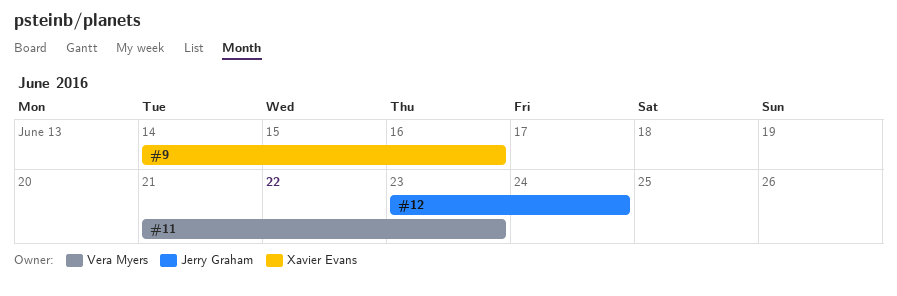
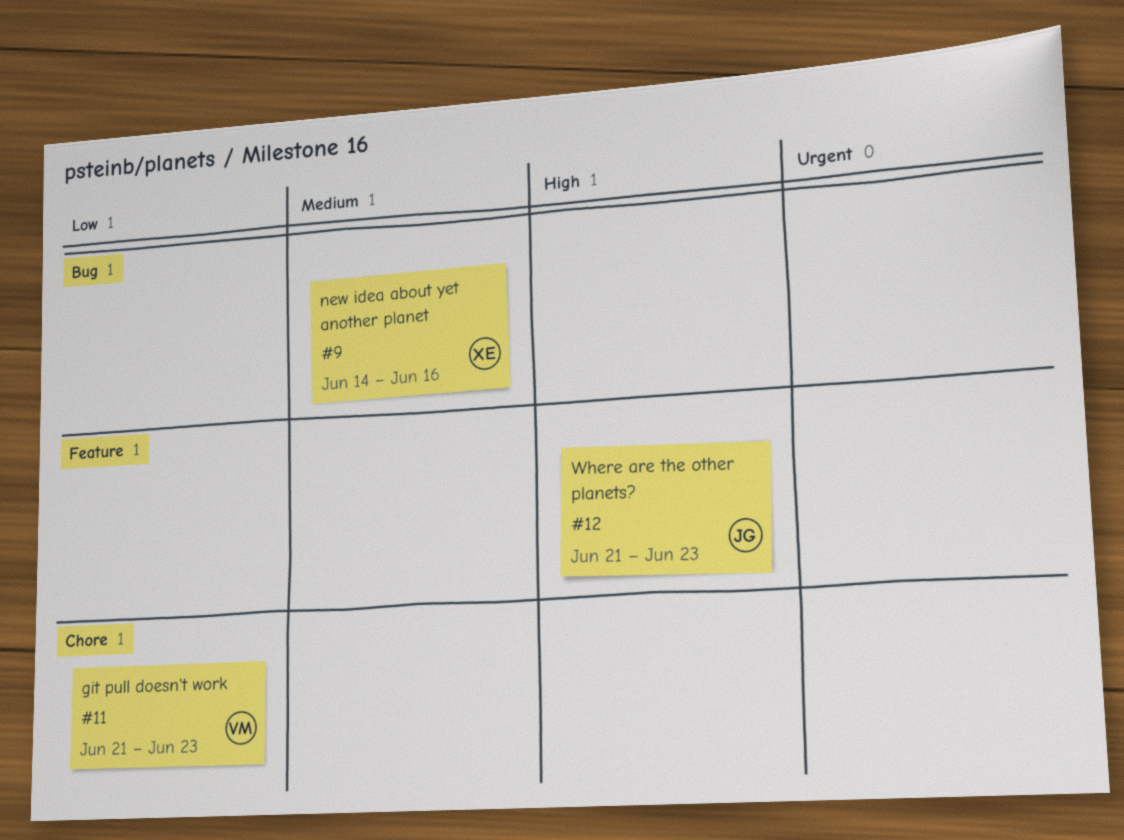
#12, start: Jun 23 -> Jun 21
#12, due: Jun 24 -> Jun 23

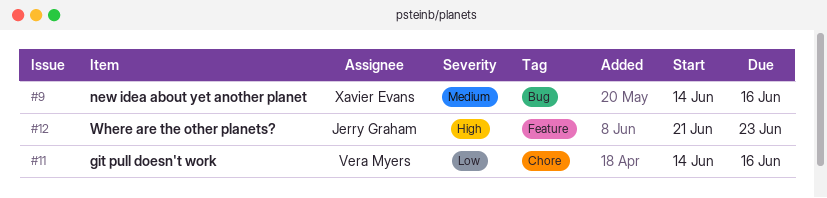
#11, start: Jun 21 -> Jun 14
#11, due: Jun 23 -> Jun 16

